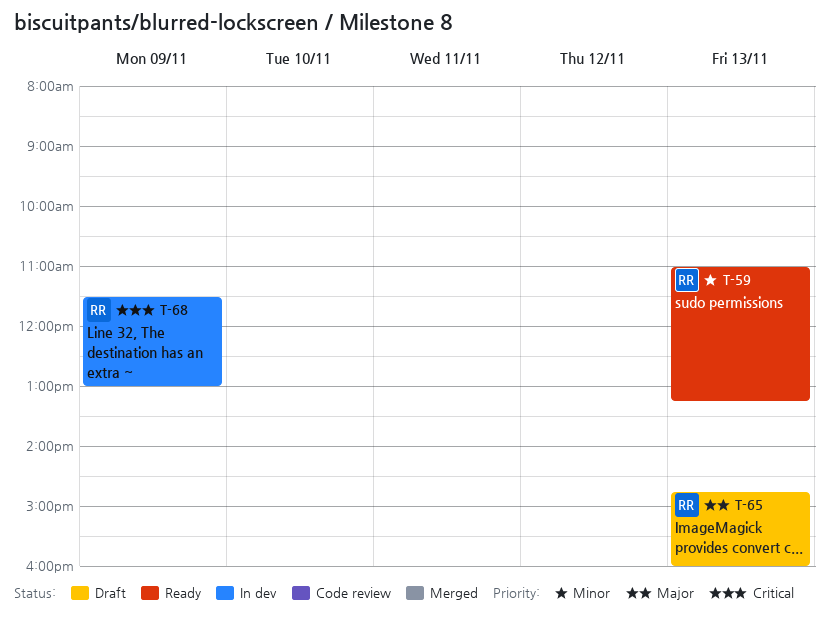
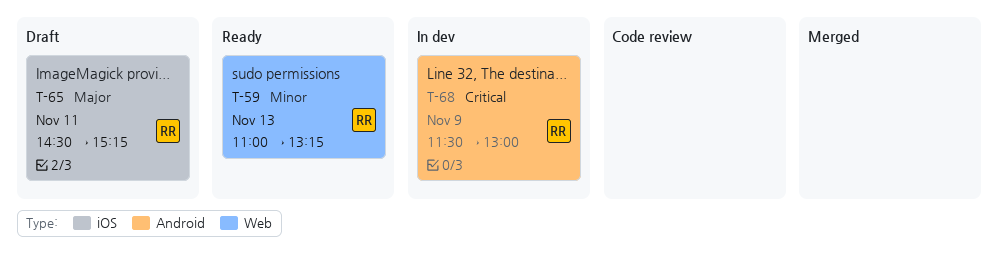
T-65, day: Nov 13 -> Nov 11
T-65, begins: 14:45 -> 14:30
T-65, ends: 16:00 -> 15:15

